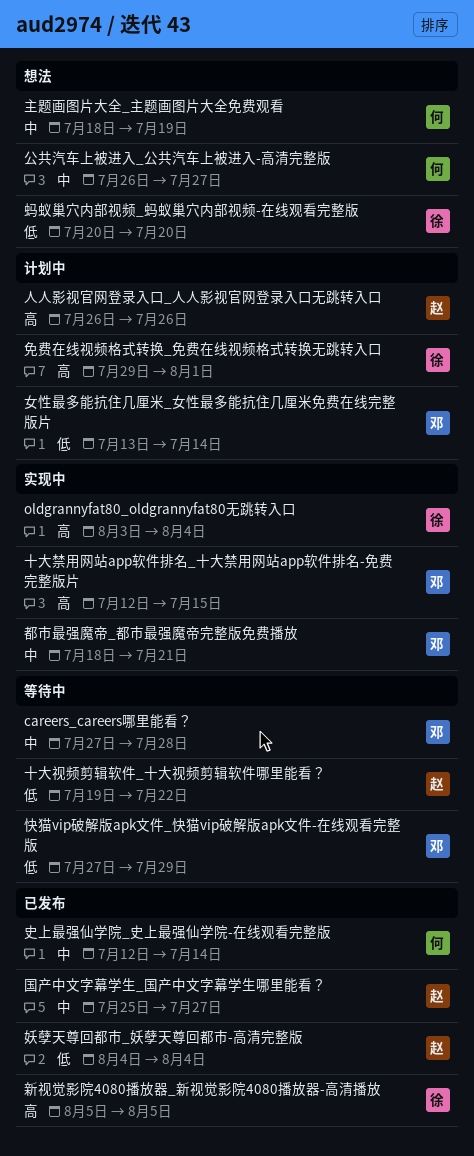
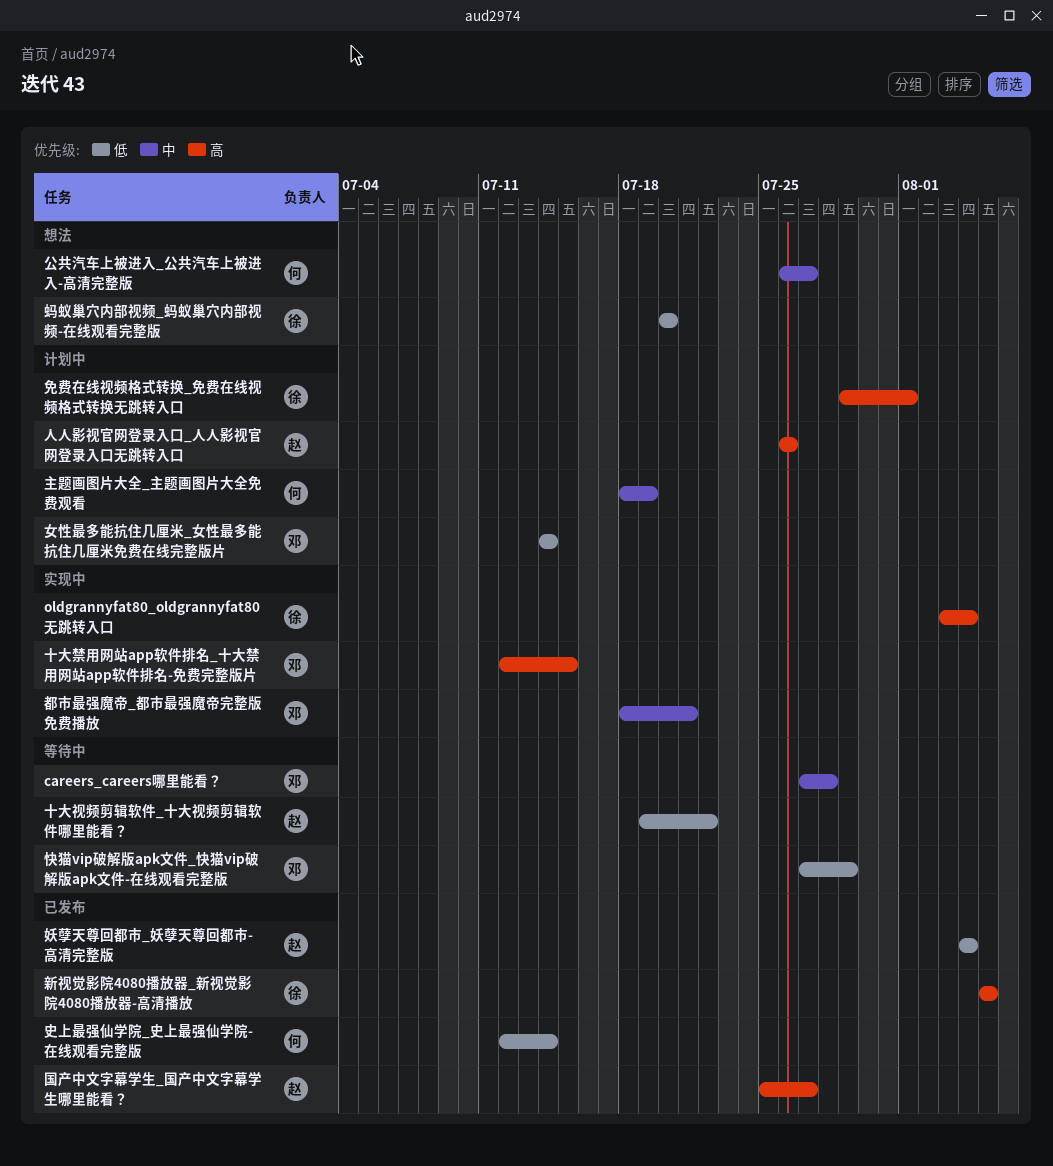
主题画图片大全_主题画图片大全免费观看, status: 想法 -> 计划中
史上最强仙学院_史上最强仙学院-在线观看完整版, priority: 中 -> 低
国产中文字幕学生_国产中文字幕学生哪里能看？, priority: 中 -> 高
女性最多能抗住几厘米_女性最多能抗住几厘米免费在线完整版片, start: Jul 13 -> Jul 14

